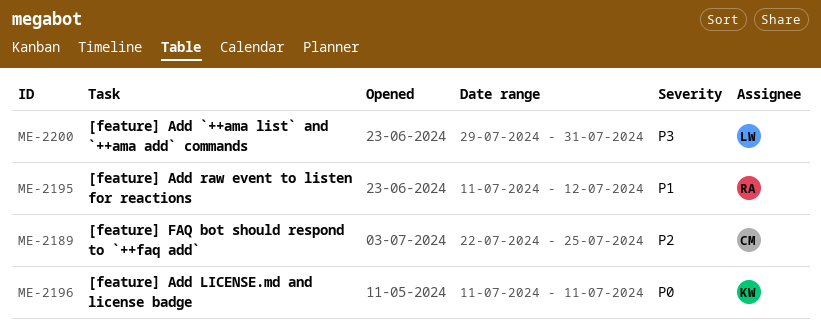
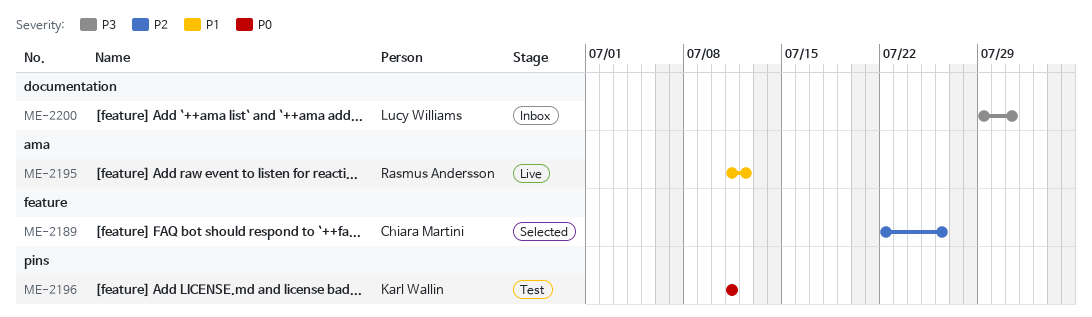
ME-2189, due: Jul 25 -> Jul 26

